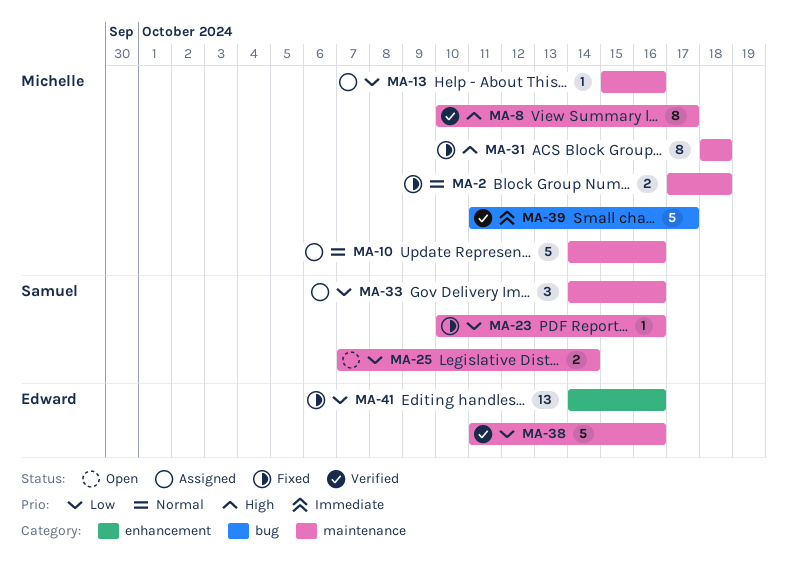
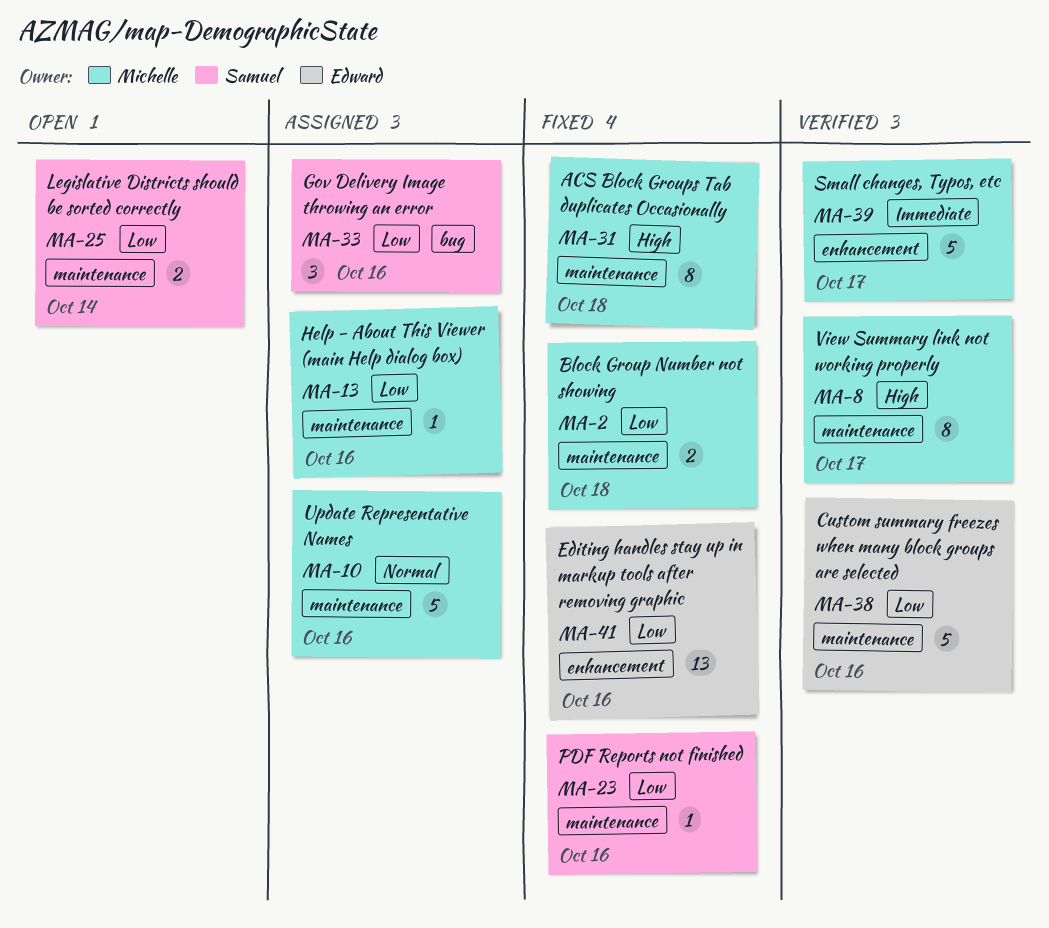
MA-2, priority: Normal -> Low
MA-33, label: maintenance -> bug
MA-39, label: bug -> enhancement

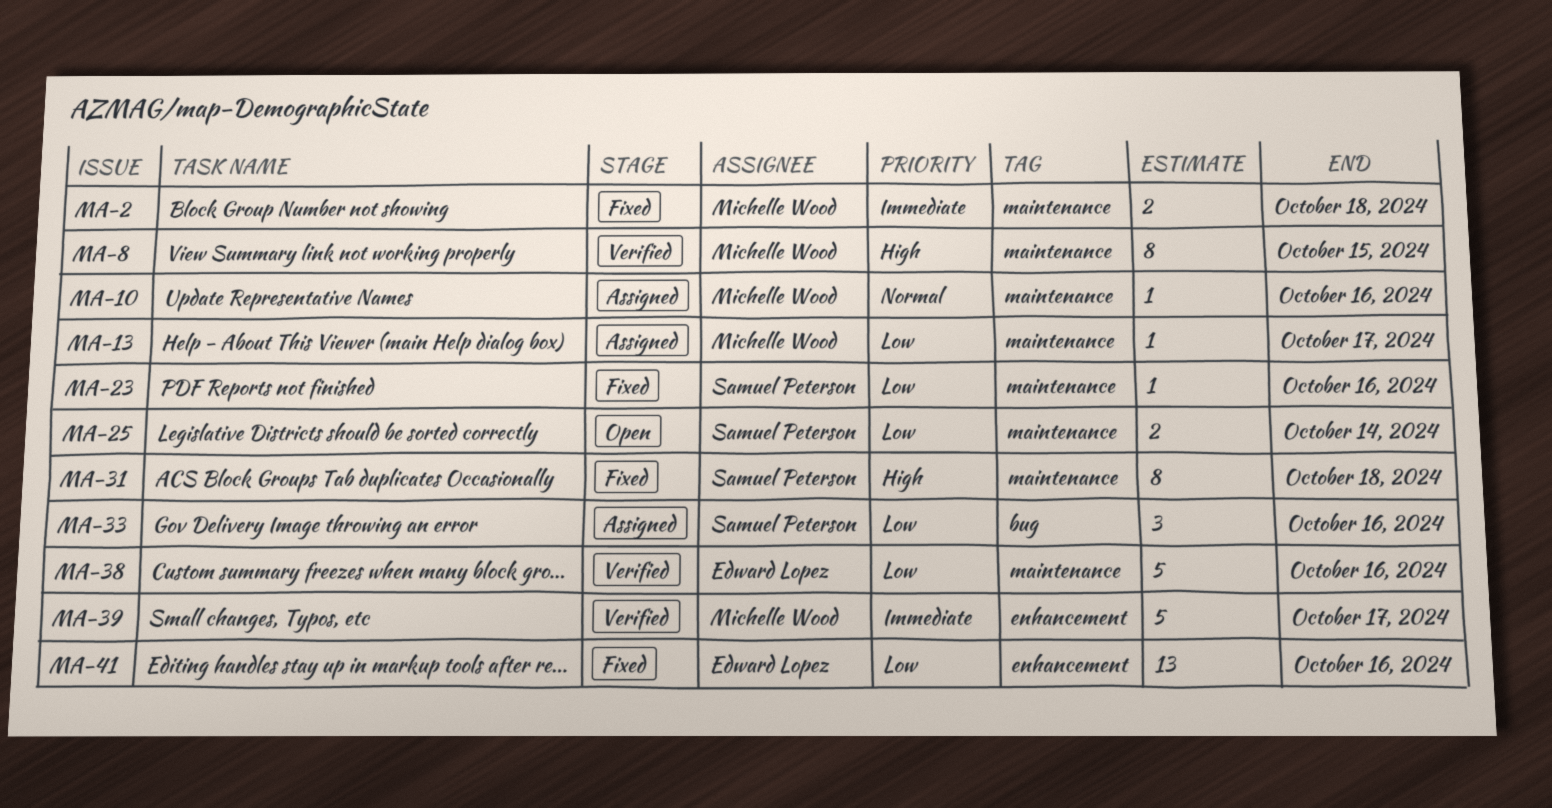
MA-2, priority: Low -> Immediate
MA-8, due: Oct 17 -> Oct 15
MA-10, estimate: 5 -> 1
MA-13, due: Oct 16 -> Oct 17
MA-31, owner: Michelle Wood -> Samuel Peterson

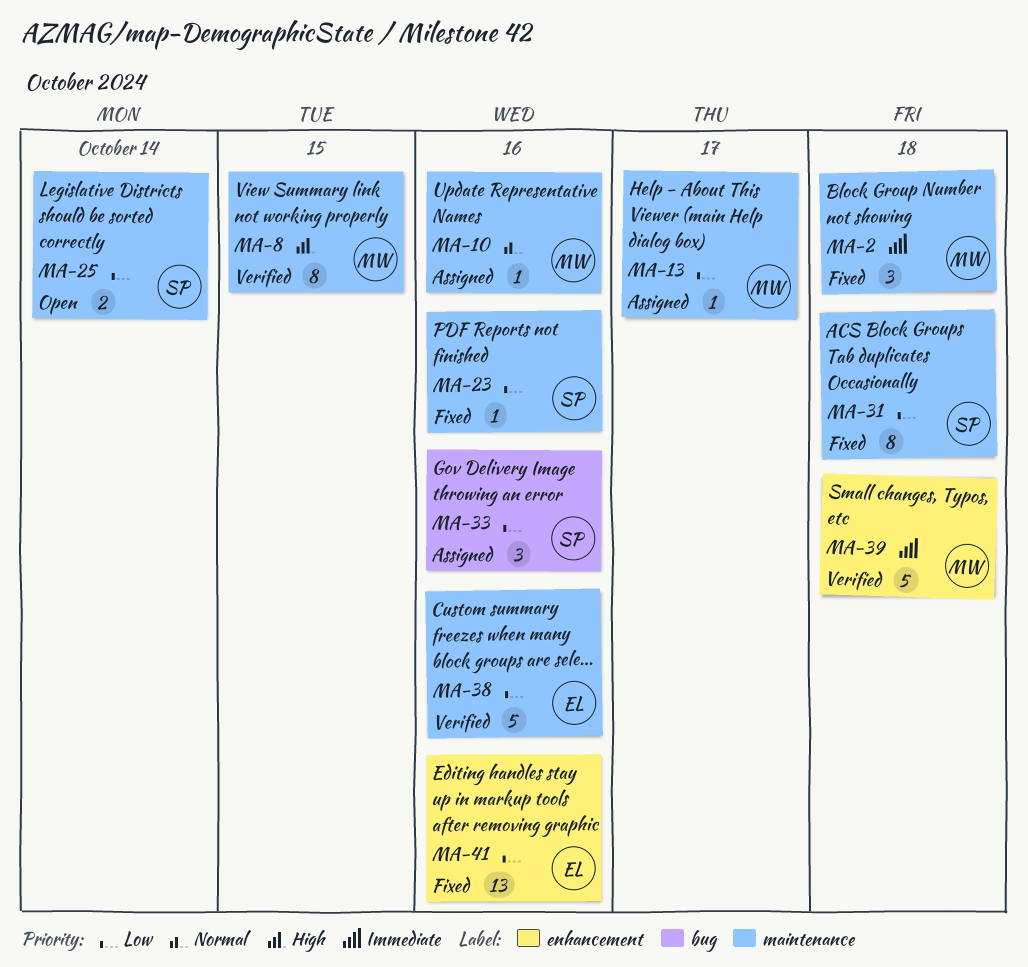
MA-2, estimate: 2 -> 3
MA-31, priority: High -> Low
MA-39, due: Oct 17 -> Oct 18

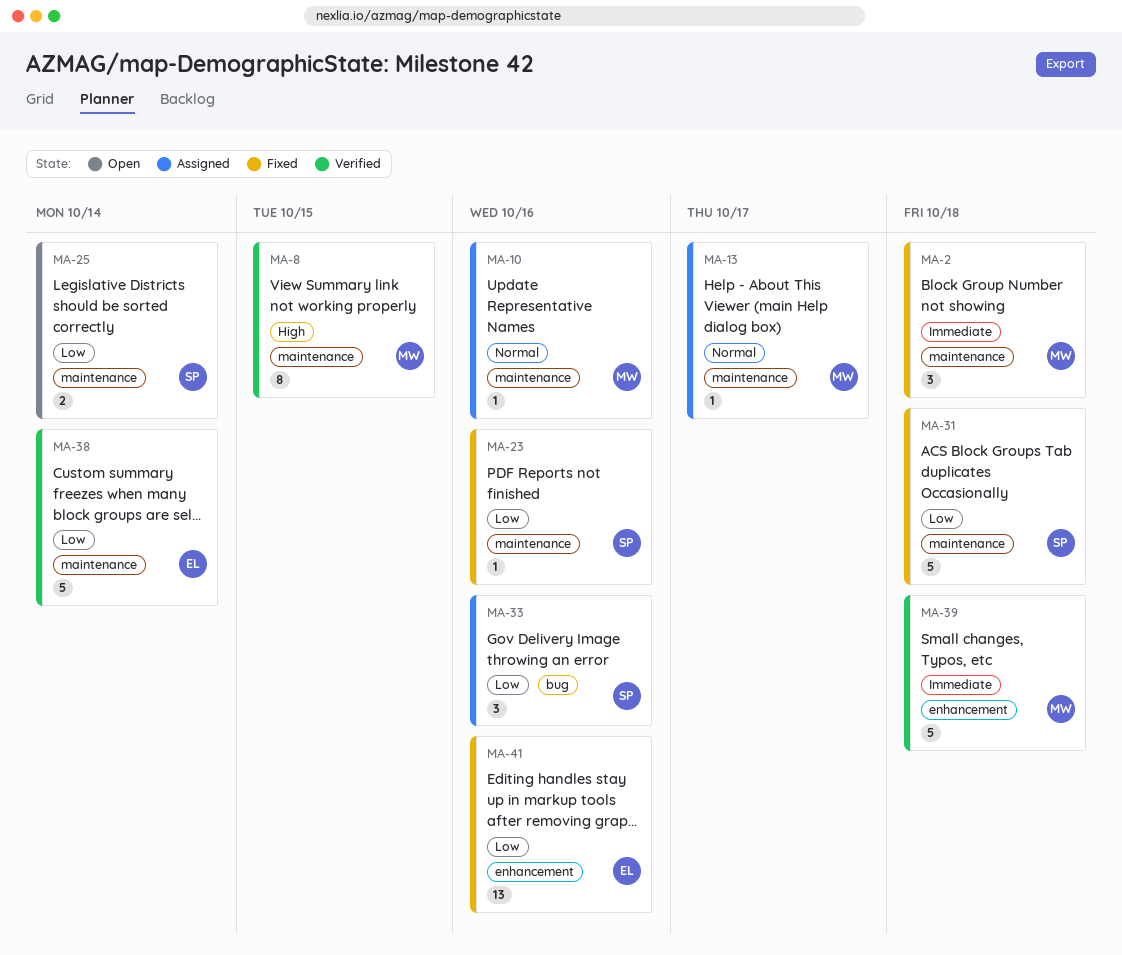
MA-13, priority: Low -> Normal
MA-31, estimate: 8 -> 5
MA-38, due: Oct 16 -> Oct 14

